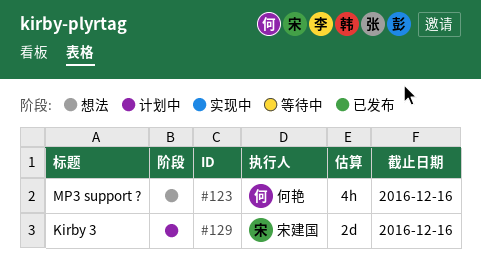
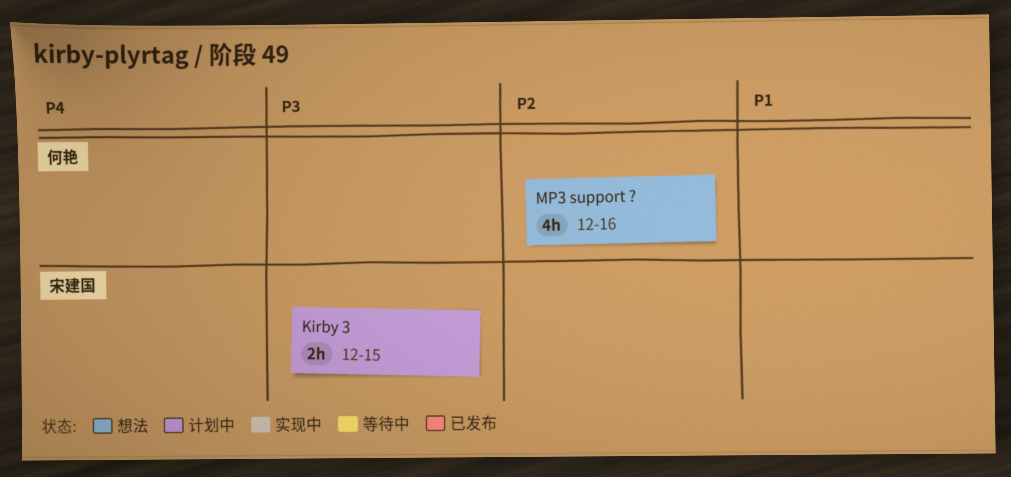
Kirby 3, estimate: 2d -> 2h
Kirby 3, due: Dec 16 -> Dec 15

